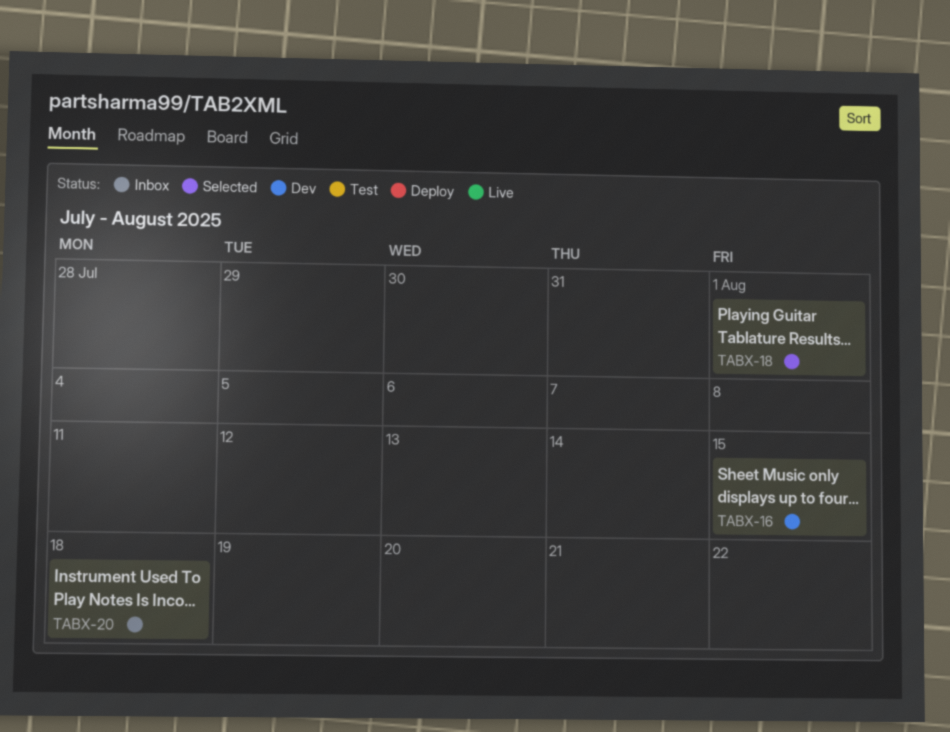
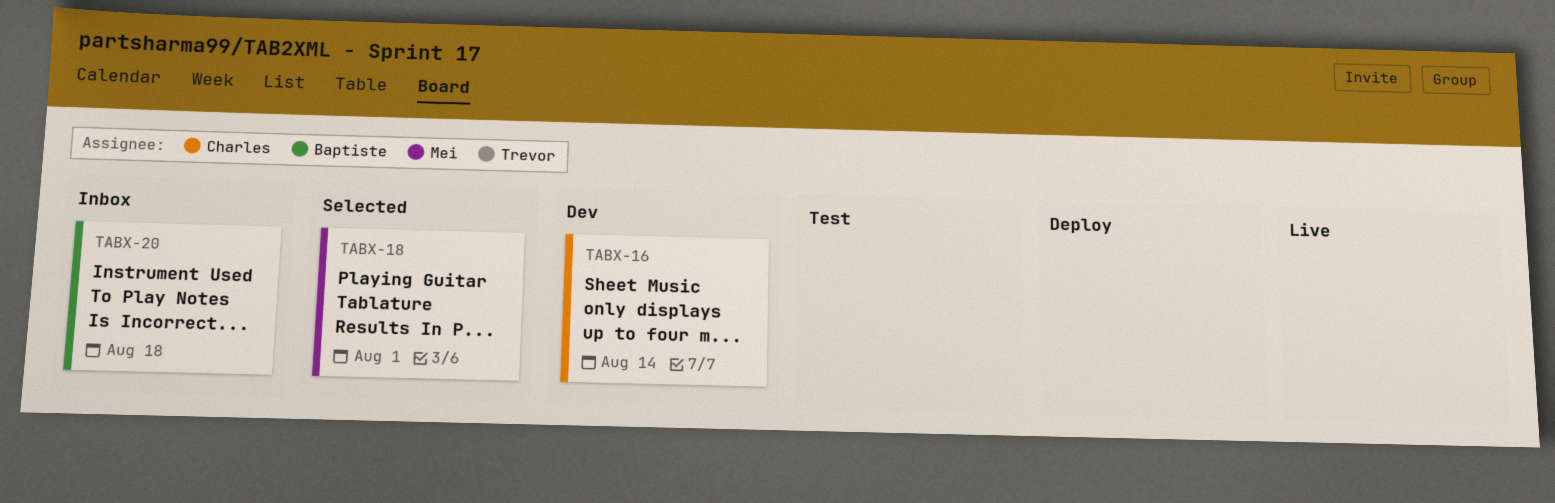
TABX-16, due: Aug 15 -> Aug 14

